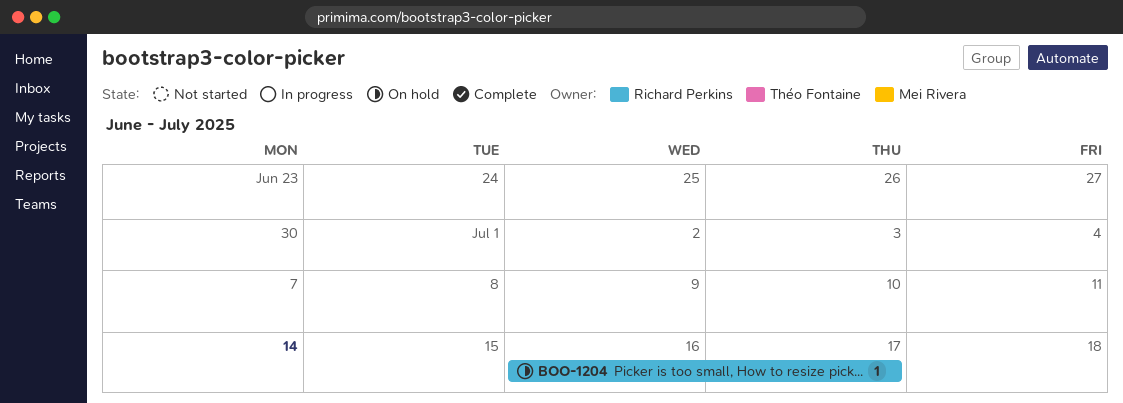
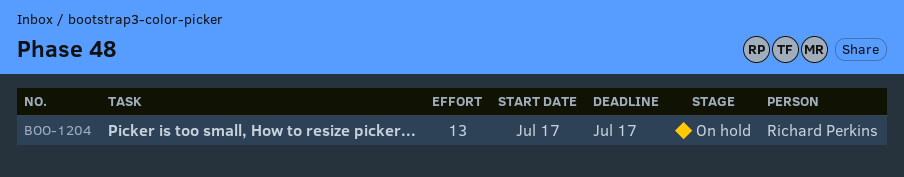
BOO-1204, estimate: 1 -> 13
BOO-1204, start: Jul 16 -> Jul 17

